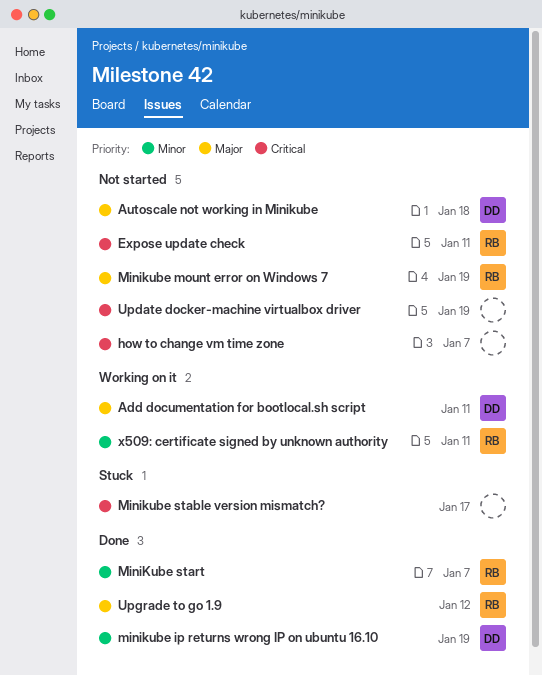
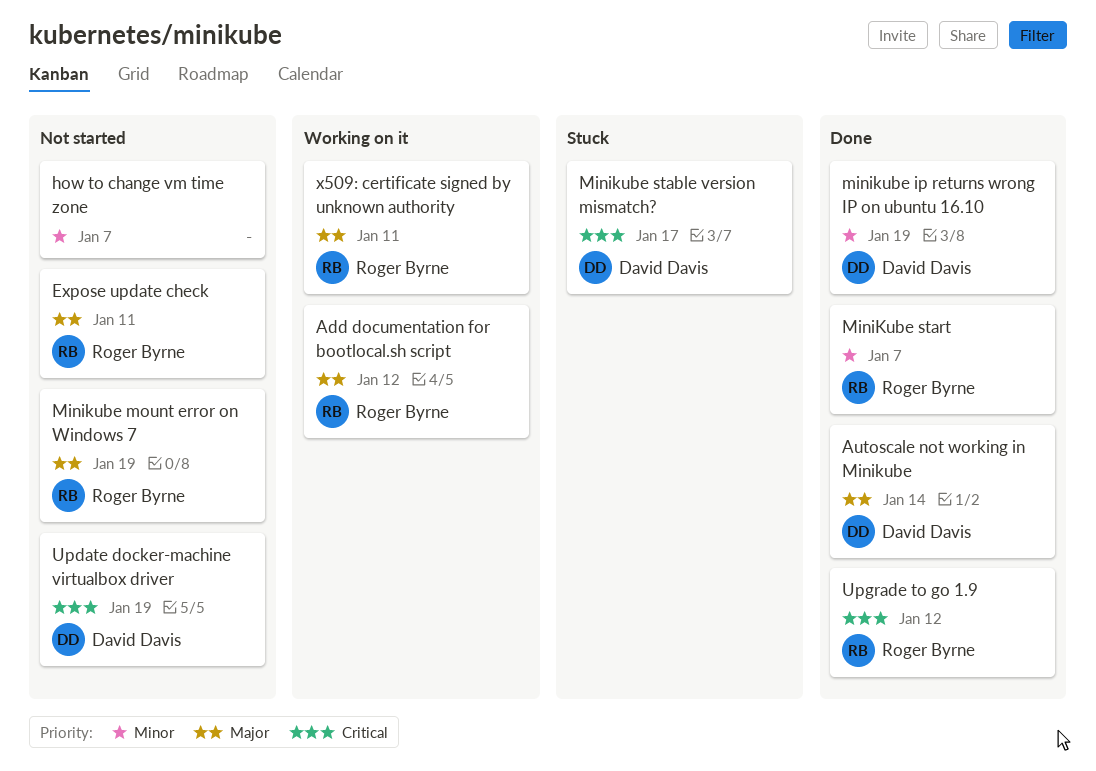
Add documentation for bootlocal.sh script, owner: David Davis -> Roger Byrne
Add documentation for bootlocal.sh script, due: Jan 11 -> Jan 12
Autoscale not working in Minikube, status: Not started -> Done
Autoscale not working in Minikube, due: Jan 18 -> Jan 14
Expose update check, priority: Critical -> Major
how to change vm time zone, priority: Critical -> Minor
Minikube stable version mismatch?, owner: none -> David Davis
Update docker-machine virtualbox driver, owner: none -> David Davis
Upgrade to go 1.9, priority: Major -> Critical
x509: certificate signed by unknown authority, priority: Minor -> Major

